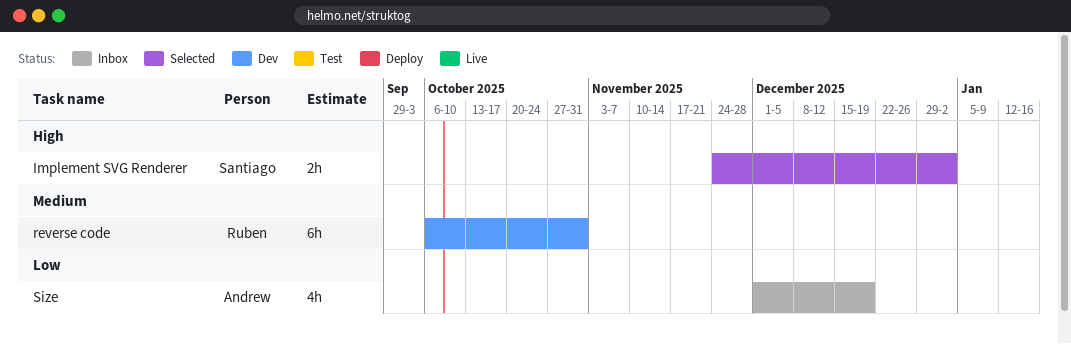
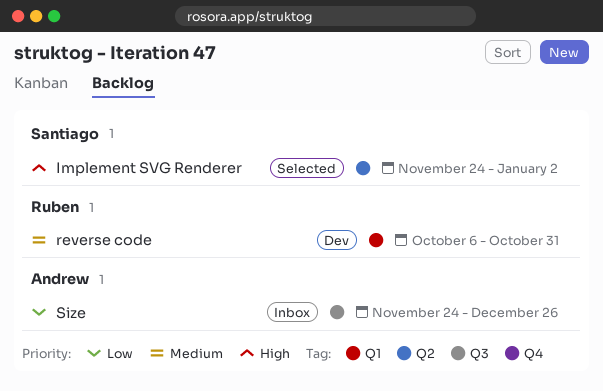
Size, start: Dec 1 -> Nov 24
Size, due: Dec 19 -> Dec 26

